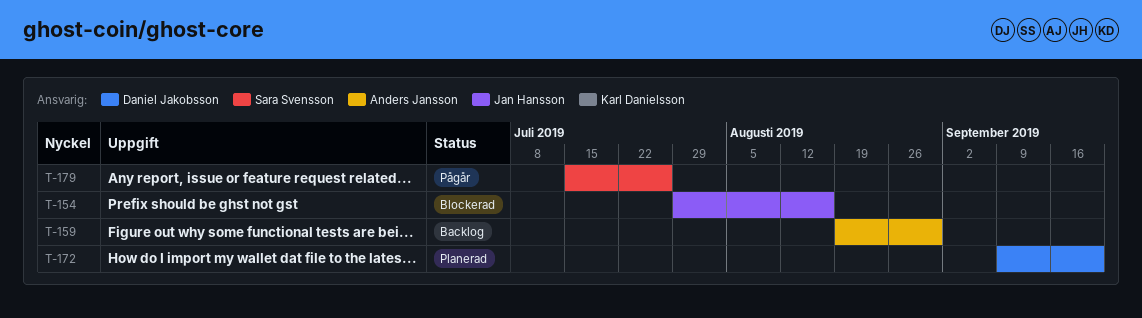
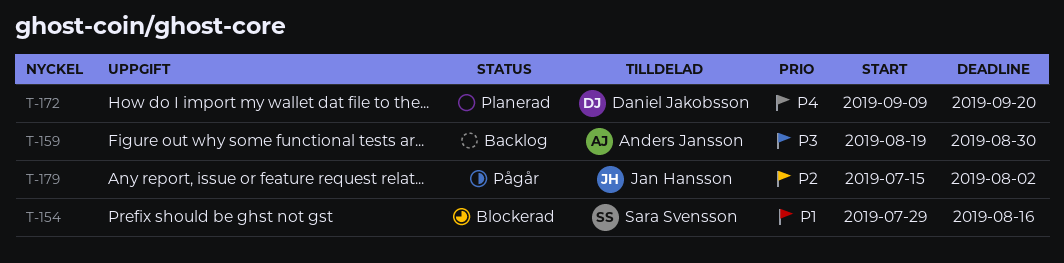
T-154, owner: Jan Hansson -> Sara Svensson
T-179, owner: Sara Svensson -> Jan Hansson
T-179, due: Jul 26 -> Aug 2

